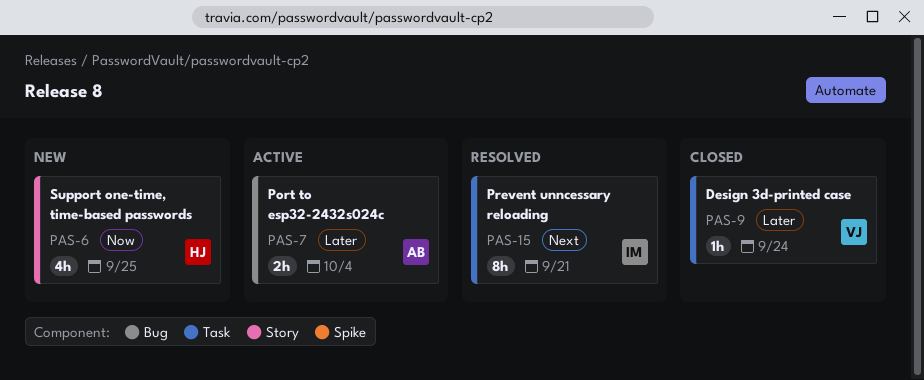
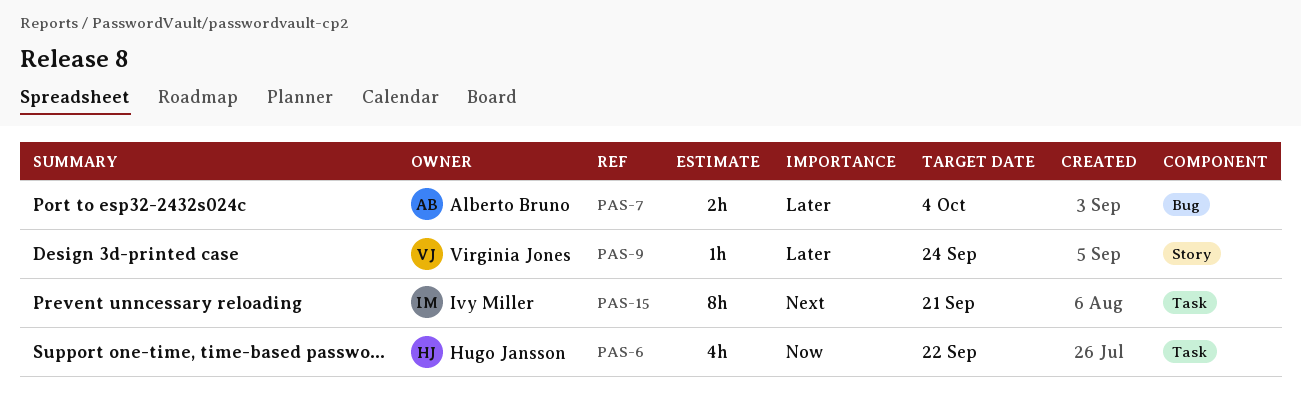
PAS-6, label: Story -> Task
PAS-6, due: Sep 25 -> Sep 22
PAS-9, label: Task -> Story

